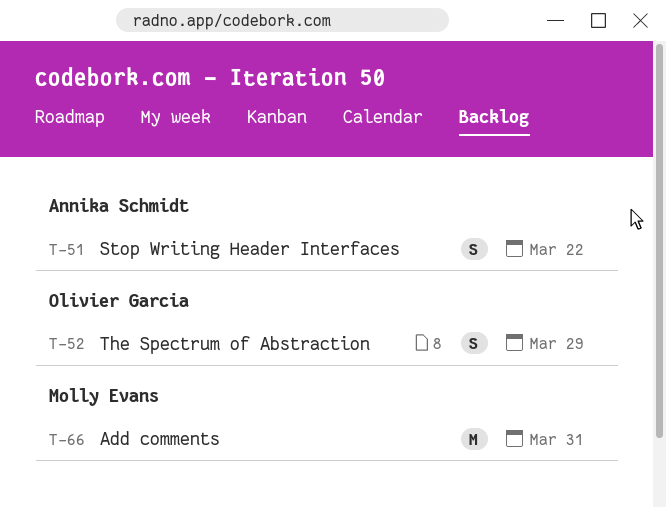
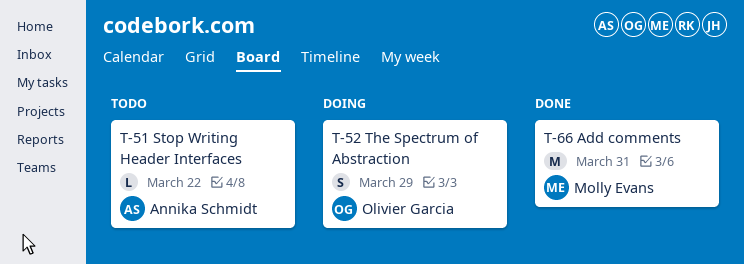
T-51, estimate: S -> L

